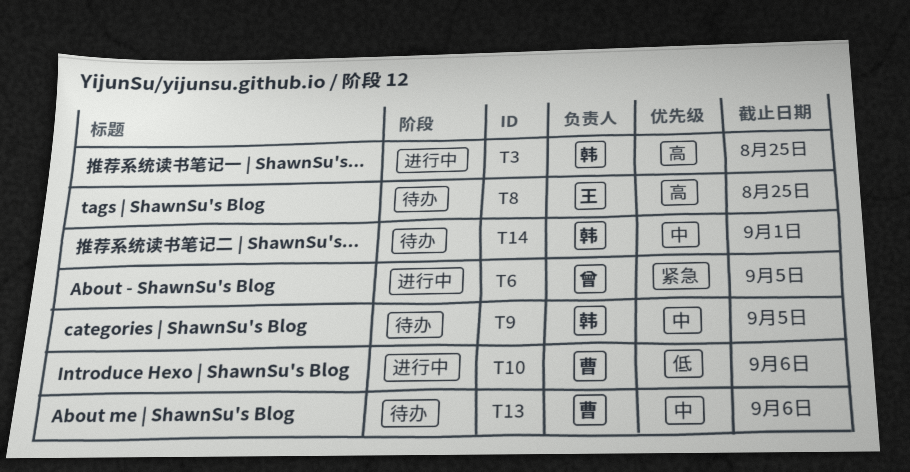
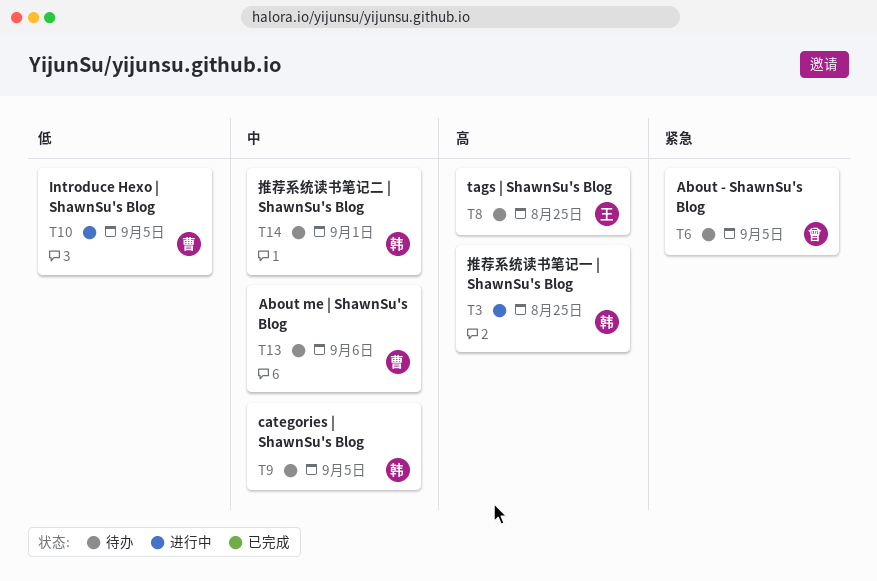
T6, status: 进行中 -> 待办
T10, due: Sep 6 -> Sep 5

